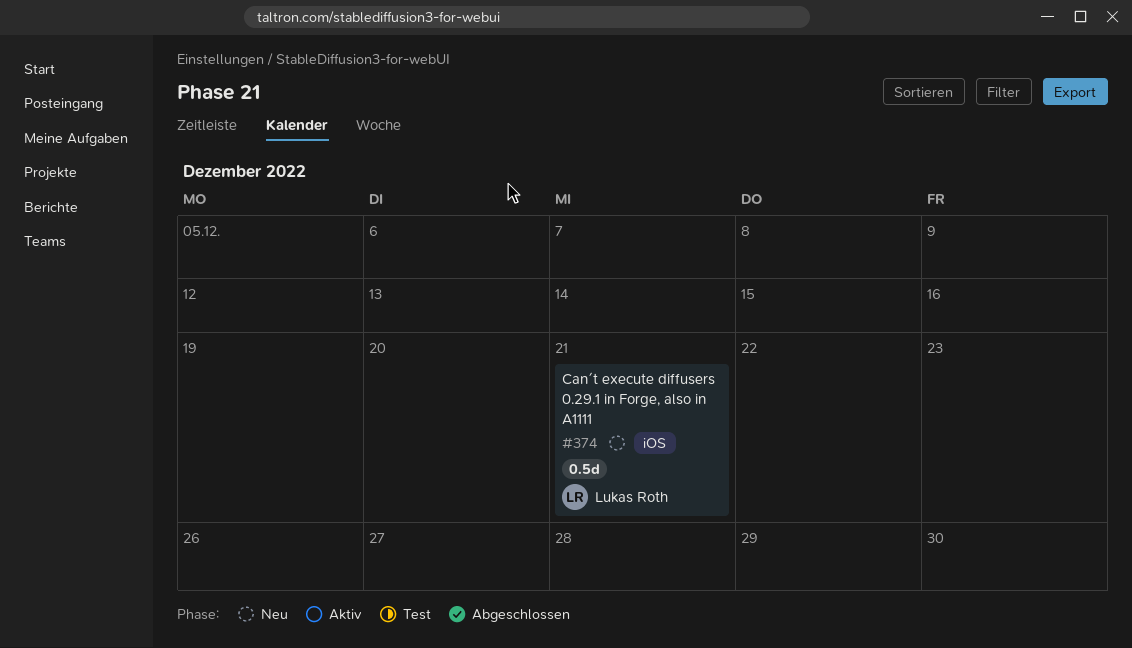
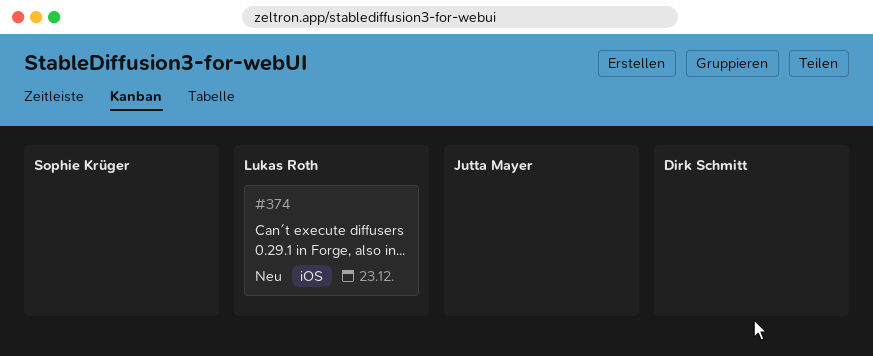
#374, due: Dec 21 -> Dec 23

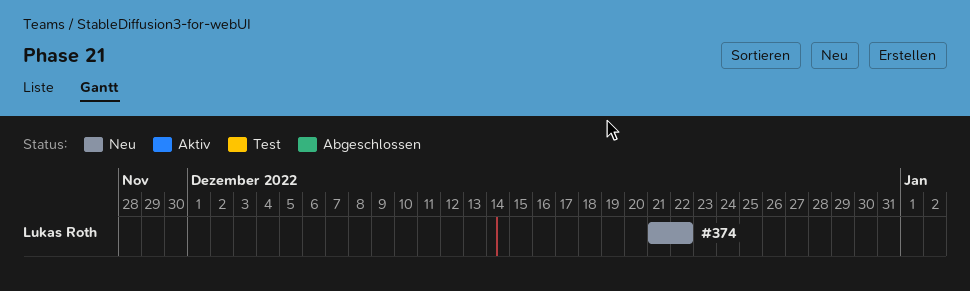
#374, due: Dec 23 -> Dec 22

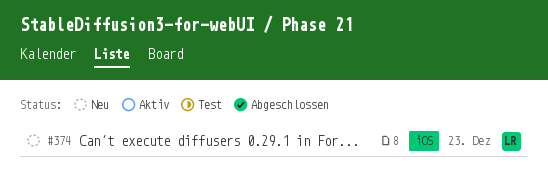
#374, due: Dec 22 -> Dec 23

